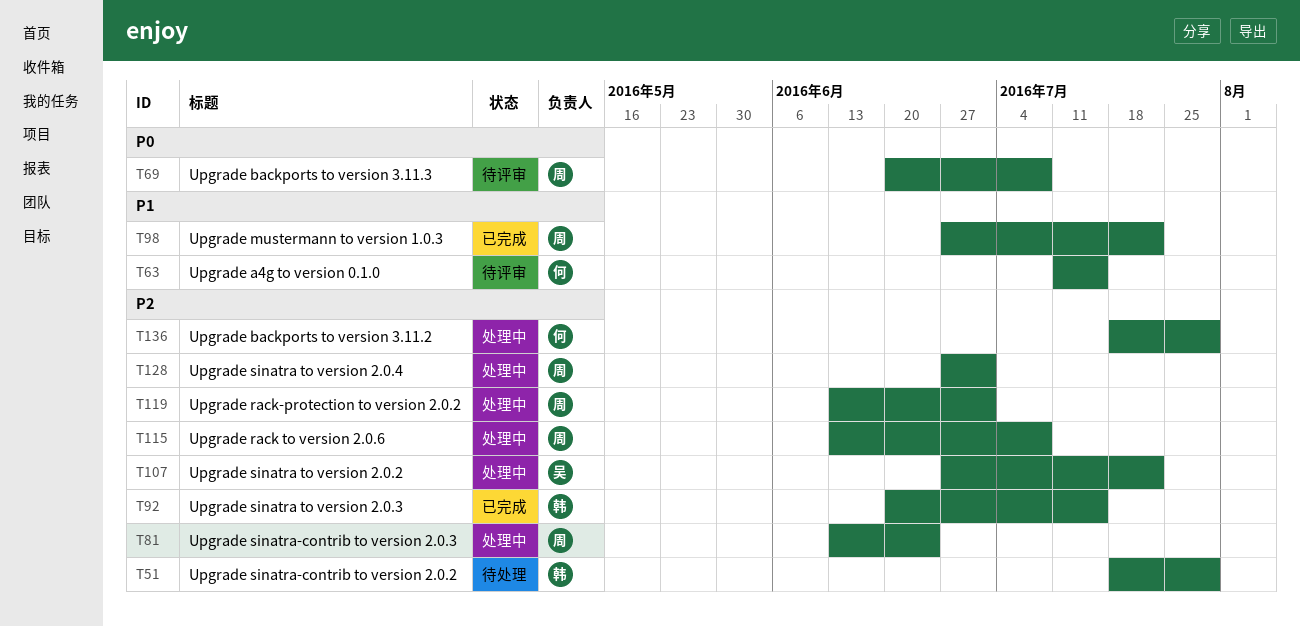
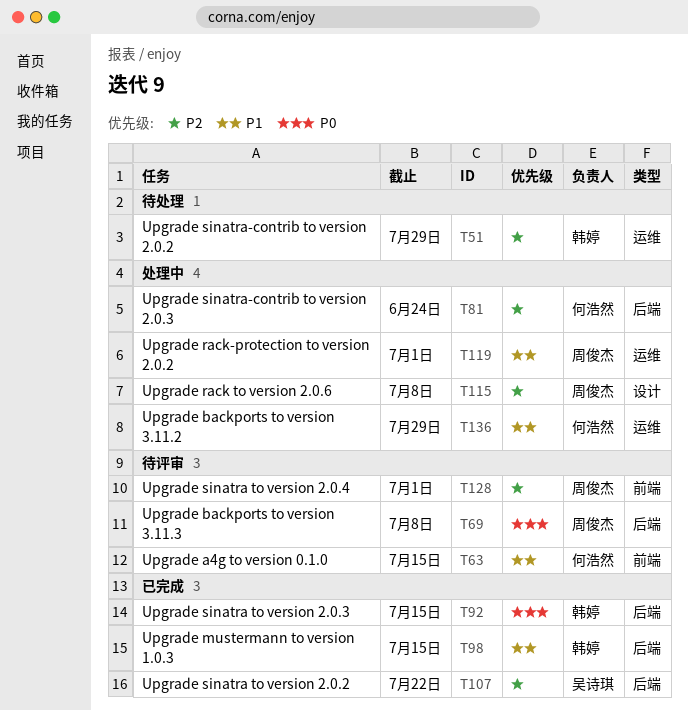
T81, owner: 周俊杰 -> 何浩然
T92, priority: P2 -> P0
T98, owner: 周俊杰 -> 韩婷
T98, due: Jul 22 -> Jul 15
T107, status: 处理中 -> 已完成
T119, priority: P2 -> P1
T128, status: 处理中 -> 待评审
T136, priority: P2 -> P1

